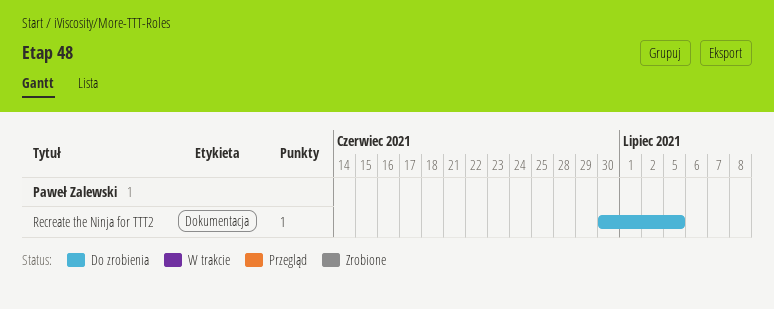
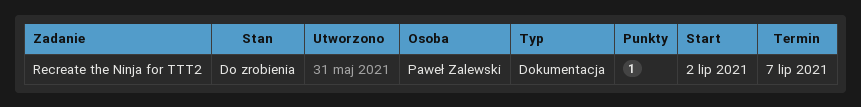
Recreate the Ninja for TTT2, start: Jun 30 -> Jul 2
Recreate the Ninja for TTT2, due: Jul 5 -> Jul 7

